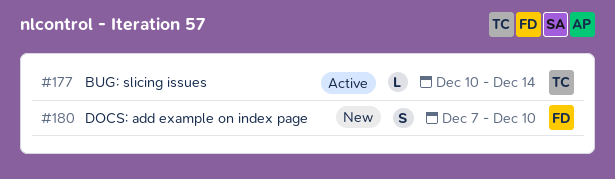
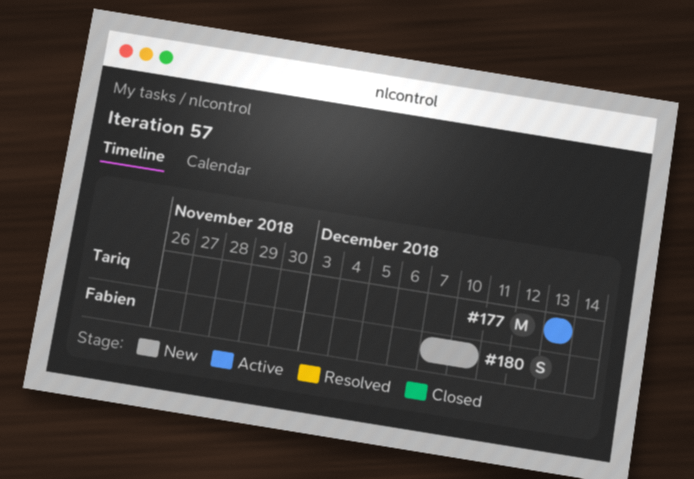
#177, estimate: L -> M
#177, start: Dec 10 -> Dec 13
#177, due: Dec 14 -> Dec 13

